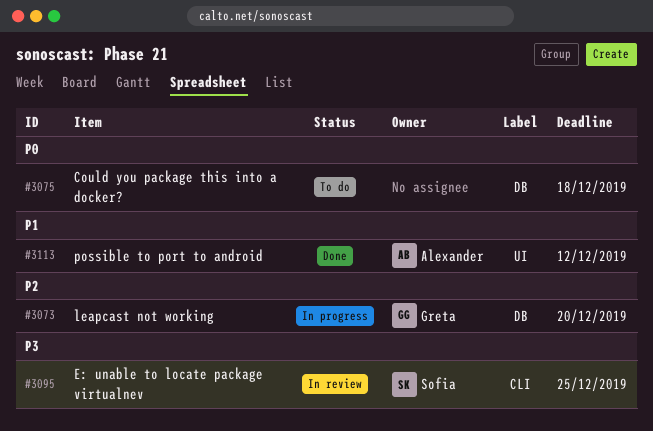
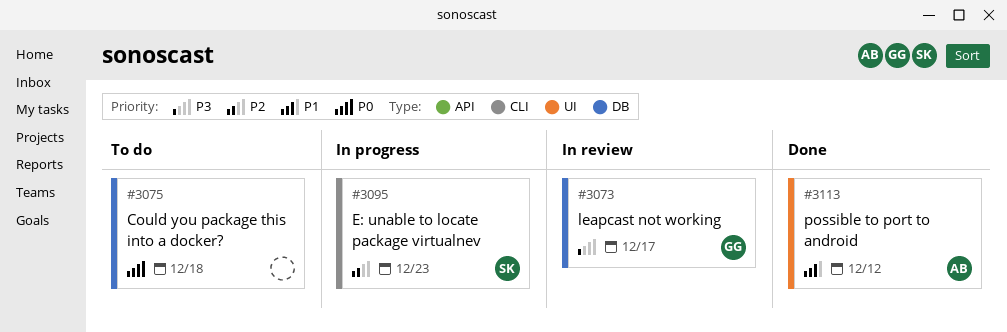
#3073, status: In progress -> In review
#3073, priority: P2 -> P3
#3073, due: Dec 20 -> Dec 17
#3095, status: In review -> In progress
#3095, priority: P3 -> P2
#3095, due: Dec 25 -> Dec 23

